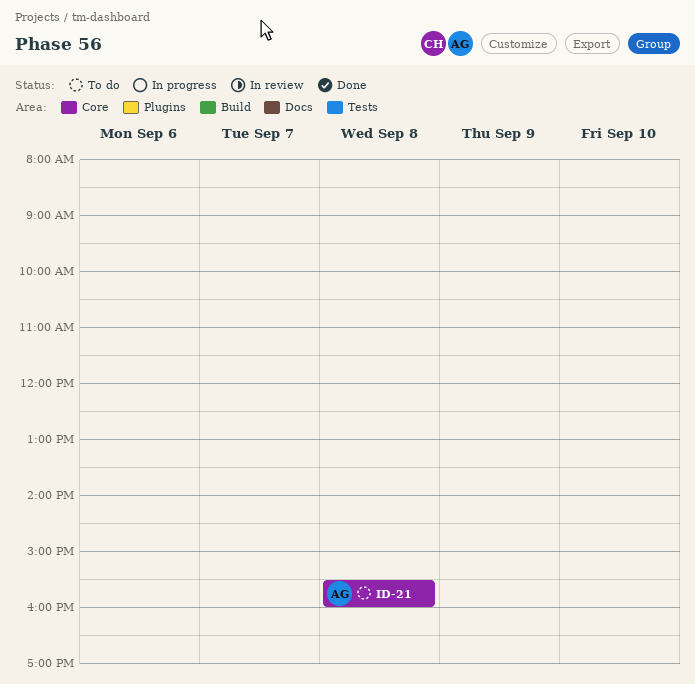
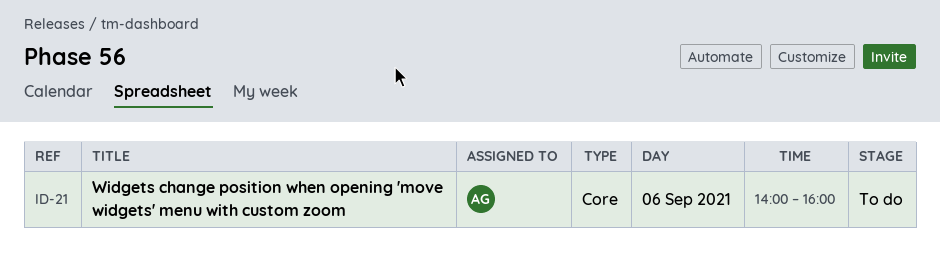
ID-21, day: Sep 8 -> Sep 6
ID-21, begins: 15:30 -> 14:00

